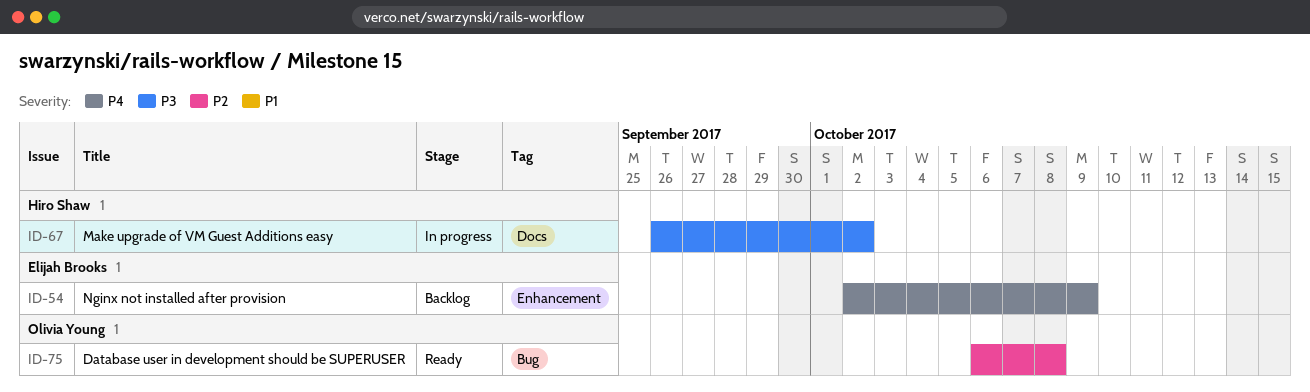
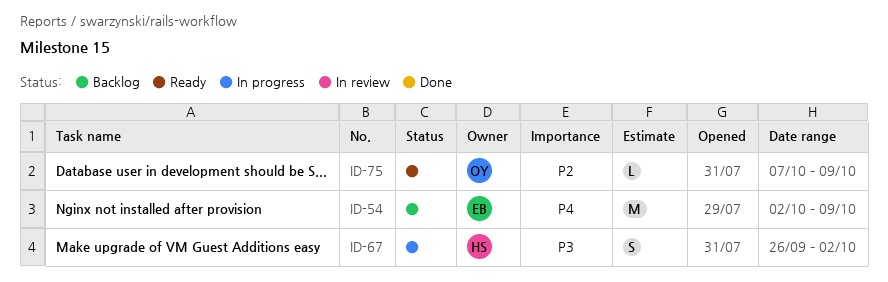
ID-75, start: Oct 6 -> Oct 7
ID-75, due: Oct 8 -> Oct 9

